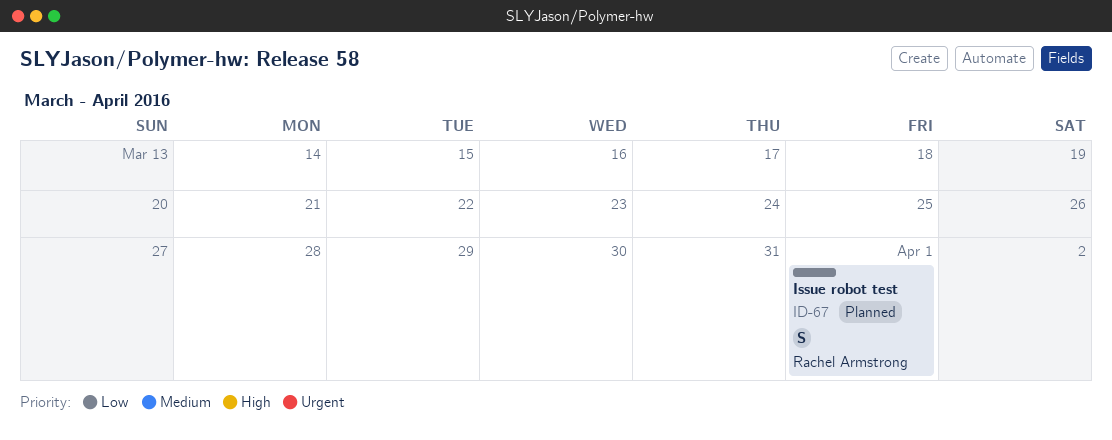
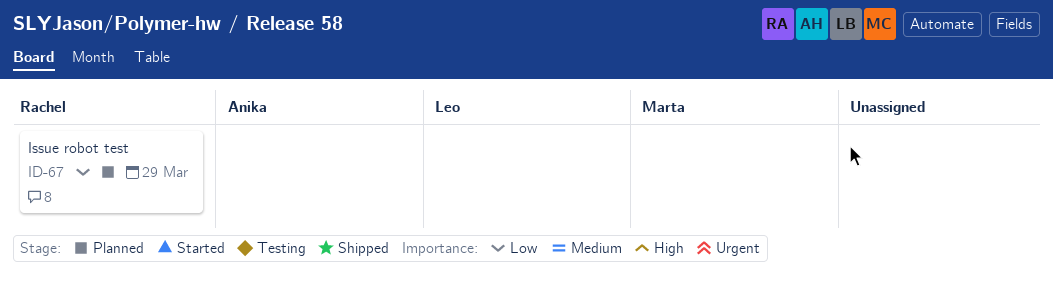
ID-67, due: Apr 1 -> Mar 29

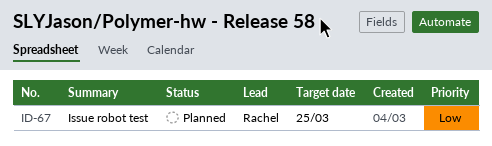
ID-67, due: Mar 29 -> Mar 25

